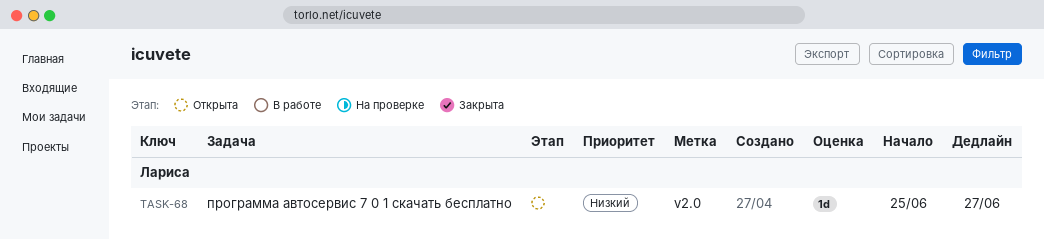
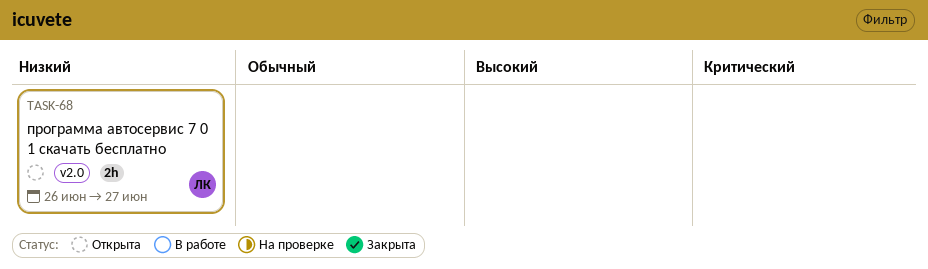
TASK-68, estimate: 1d -> 2h
TASK-68, start: Jun 25 -> Jun 26

